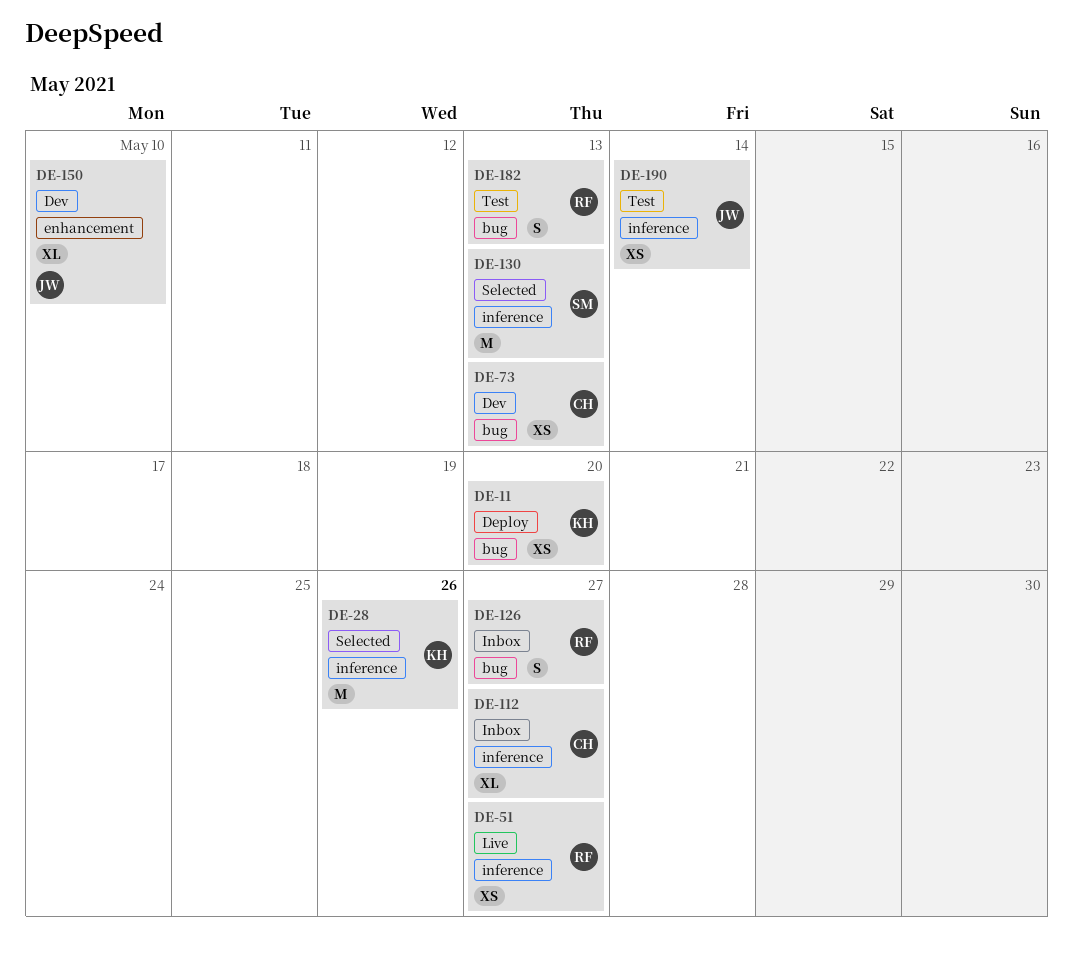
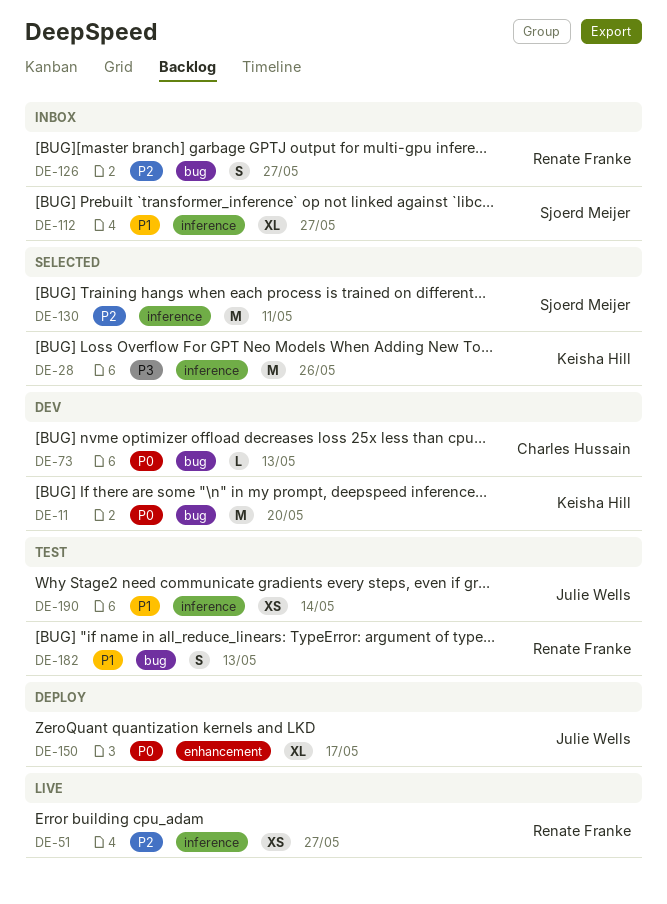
DE-11, status: Deploy -> Dev
DE-11, estimate: XS -> M
DE-73, estimate: XS -> L
DE-112, owner: Charles Hussain -> Sjoerd Meijer
DE-130, due: May 13 -> May 11
DE-150, status: Dev -> Deploy
DE-150, due: May 10 -> May 17

